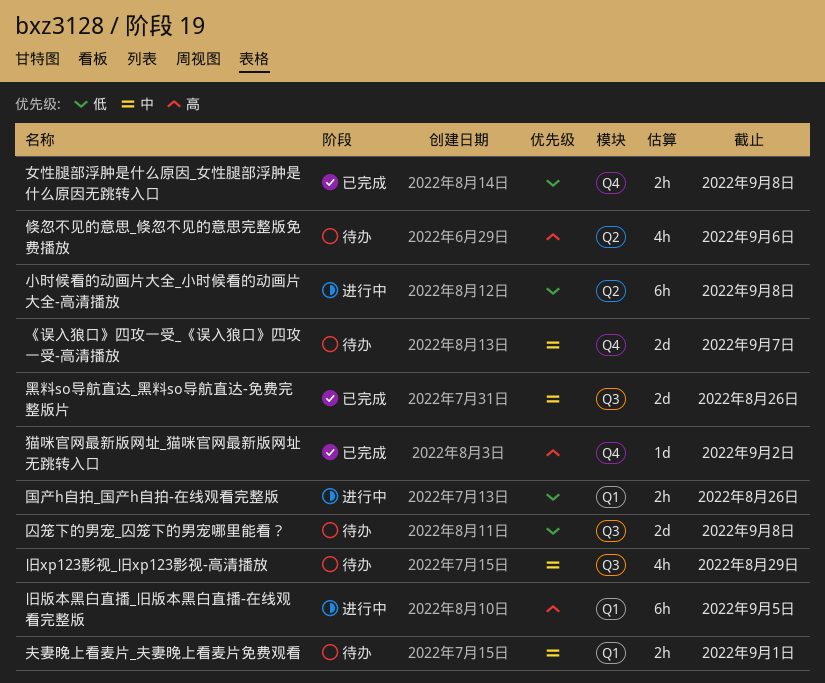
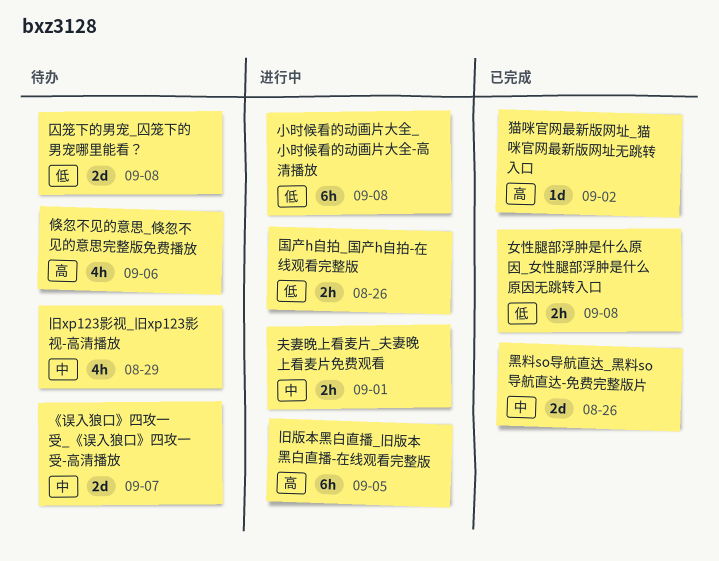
夫妻晚上看麦片_夫妻晚上看麦片免费观看, status: 待办 -> 进行中

